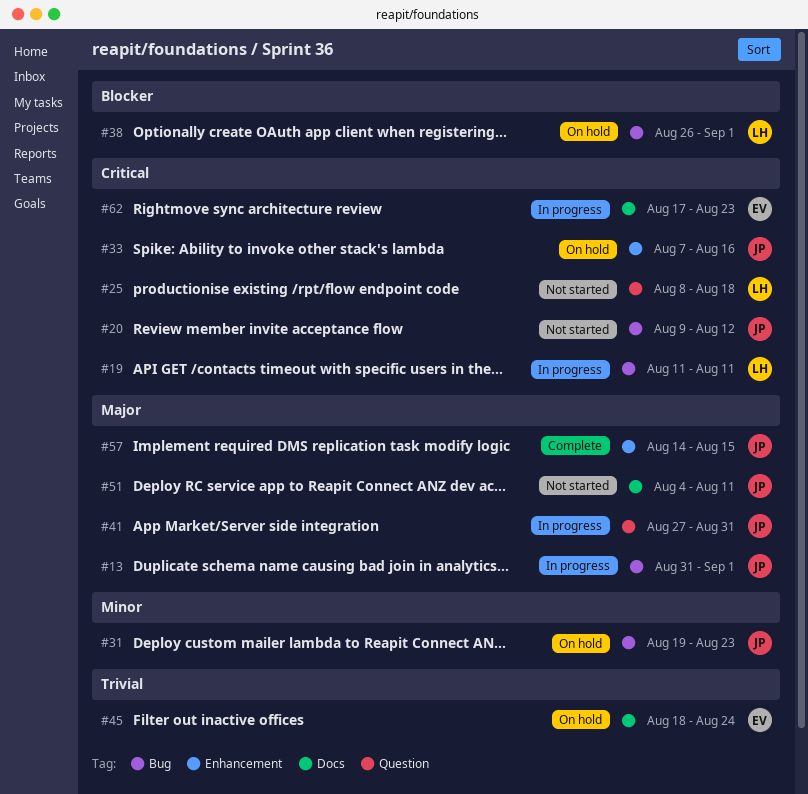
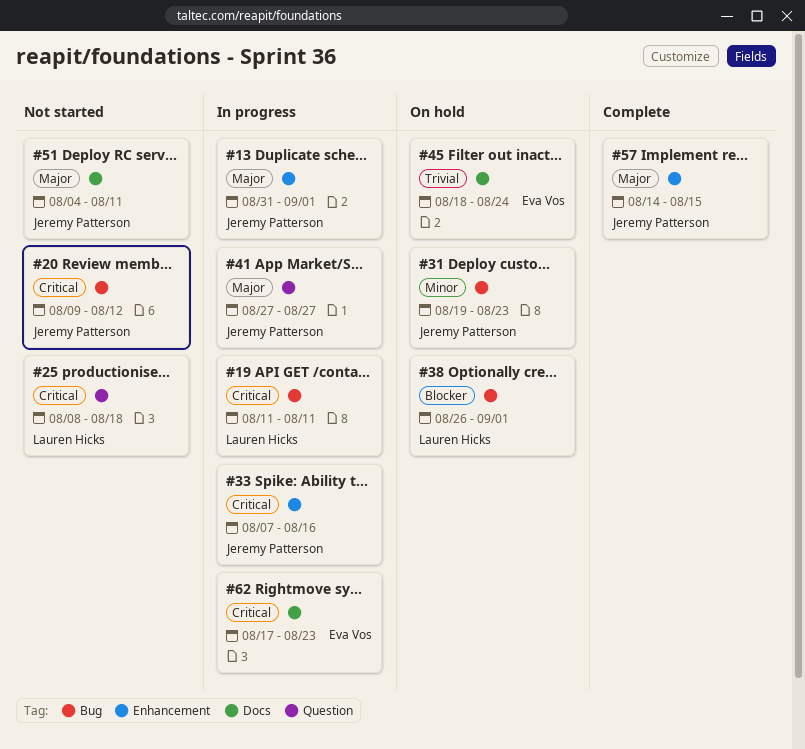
#13, label: Bug -> Enhancement
#33, status: On hold -> In progress
#41, due: Aug 31 -> Aug 27

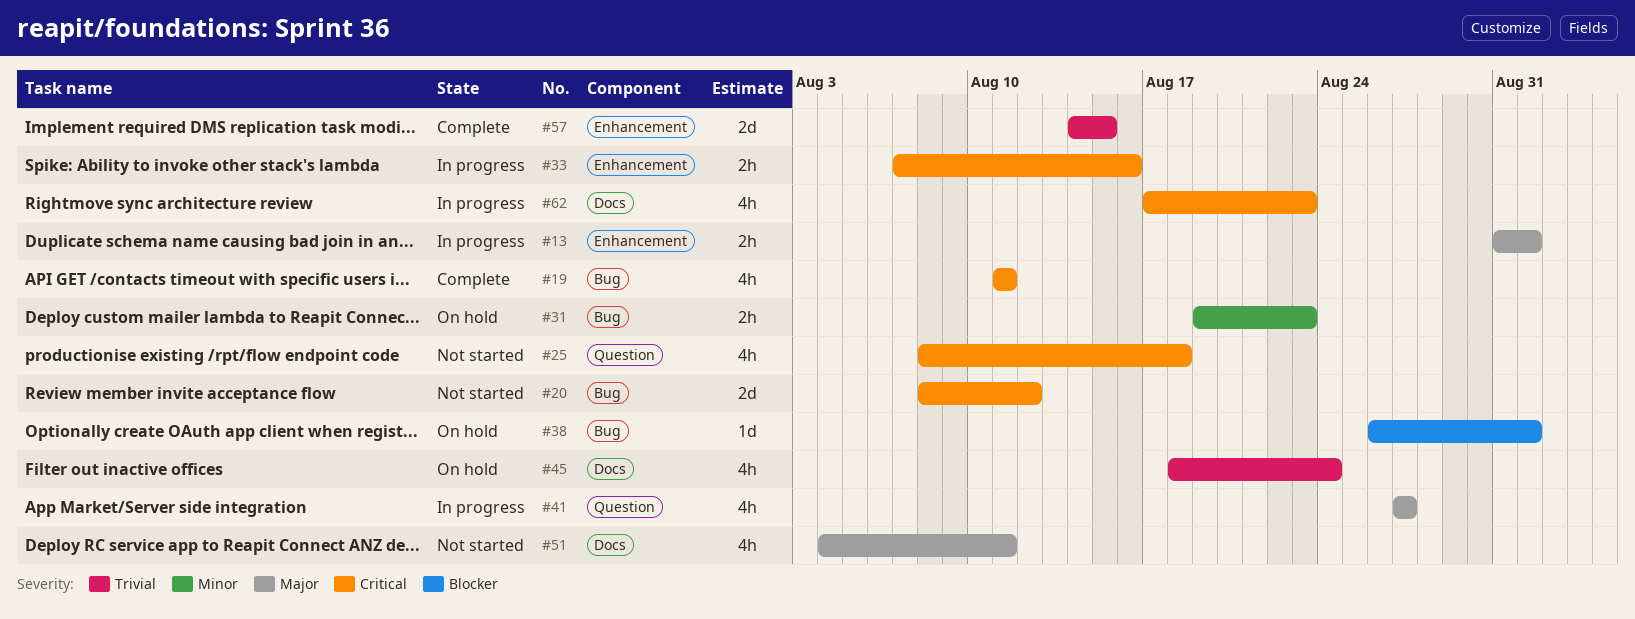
#19, status: In progress -> Complete
#20, start: Aug 9 -> Aug 8
#57, priority: Major -> Trivial

